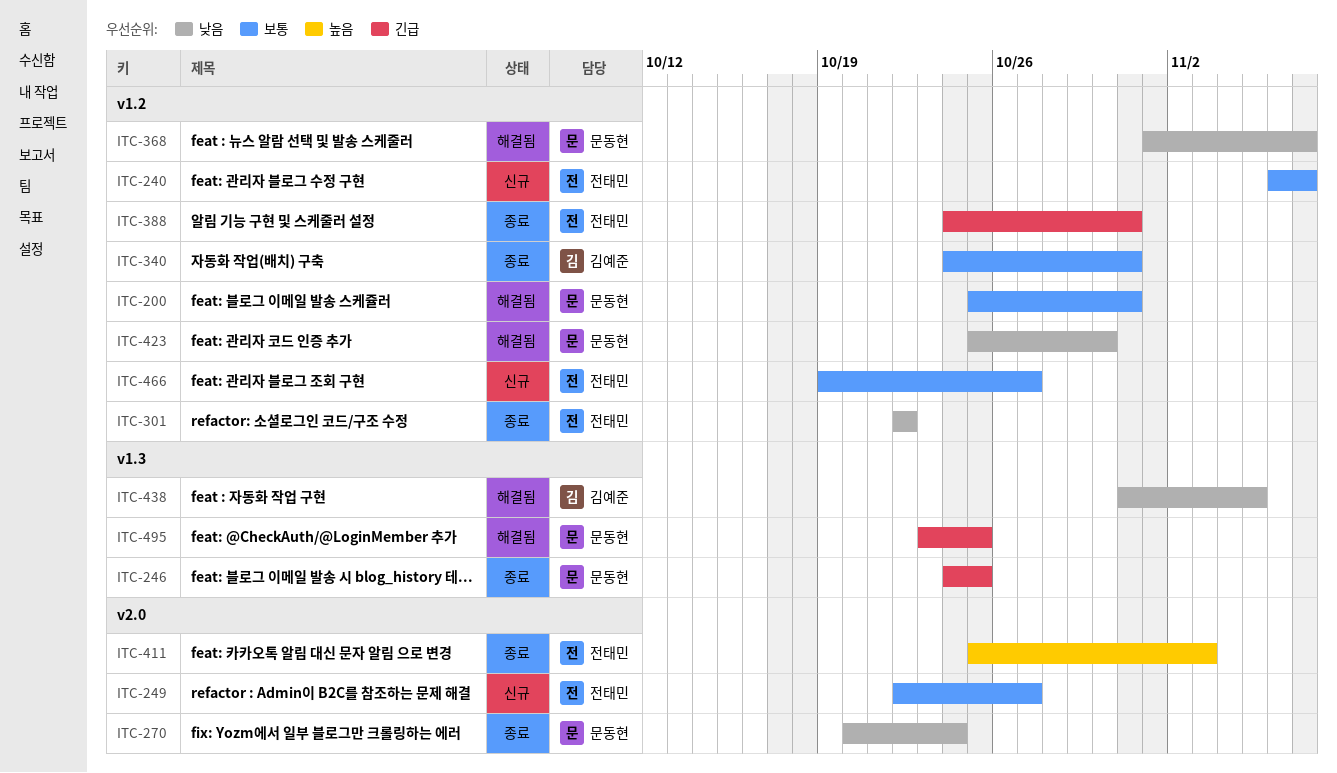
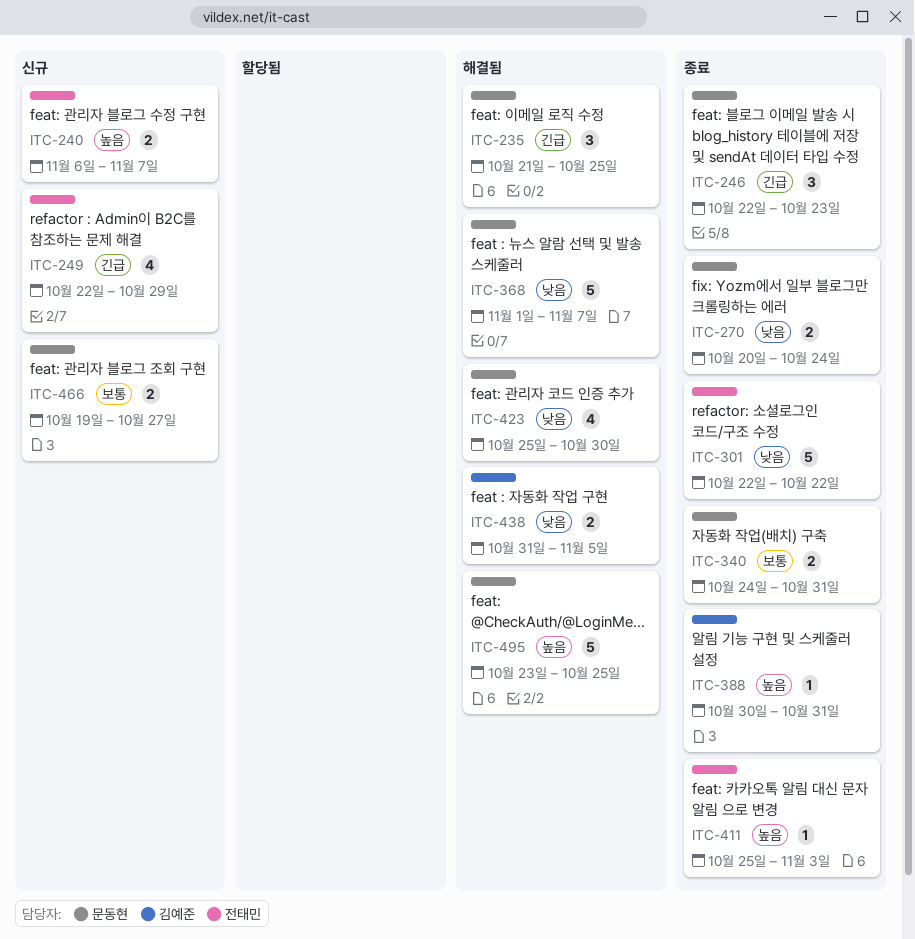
ITC-200: present -> none
ITC-235: none -> present
ITC-240, priority: 보통 -> 높음
ITC-246, start: Oct 24 -> Oct 22
ITC-246, due: Oct 25 -> Oct 23
ITC-249, priority: 보통 -> 긴급
ITC-249, due: Oct 27 -> Oct 29
ITC-340, owner: 김예준 -> 문동현
ITC-388, owner: 전태민 -> 김예준
ITC-388, priority: 긴급 -> 높음
ITC-388, start: Oct 24 -> Oct 30
ITC-466, owner: 전태민 -> 문동현
ITC-495, priority: 긴급 -> 높음

